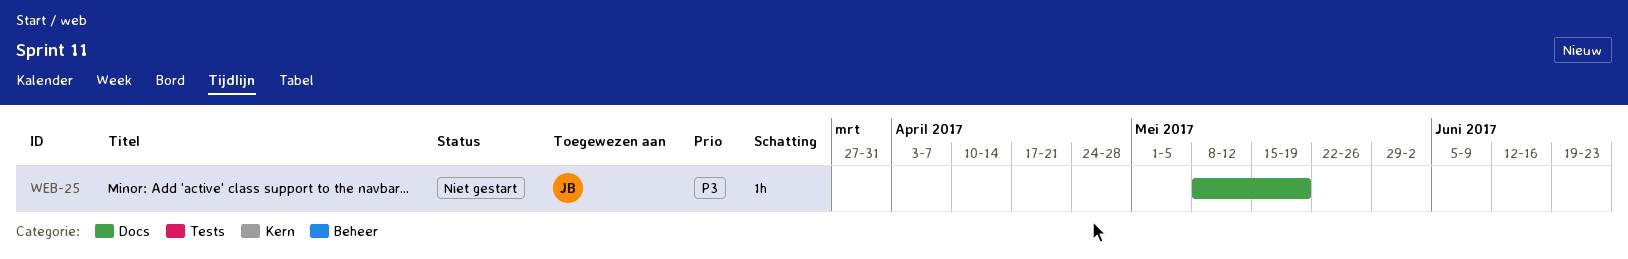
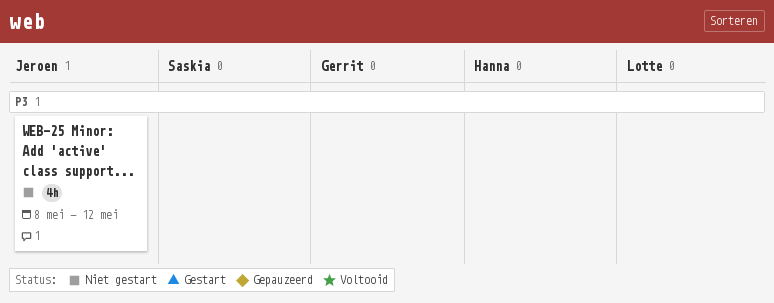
WEB-25, estimate: 1h -> 4h
WEB-25, due: May 19 -> May 12

